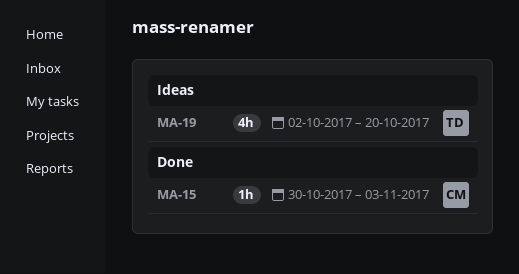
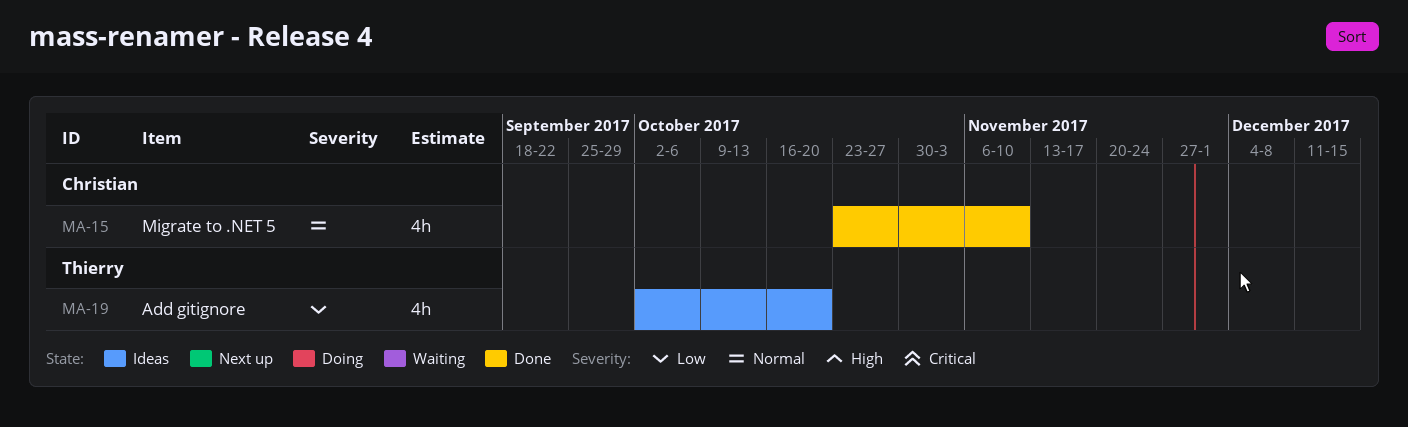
MA-15, estimate: 1h -> 4h
MA-15, start: Oct 30 -> Oct 23
MA-15, due: Nov 3 -> Nov 10

